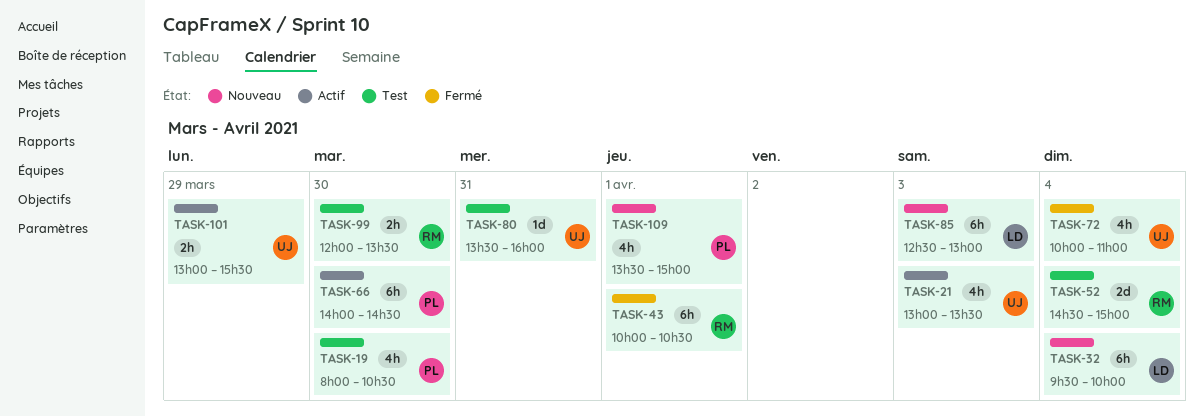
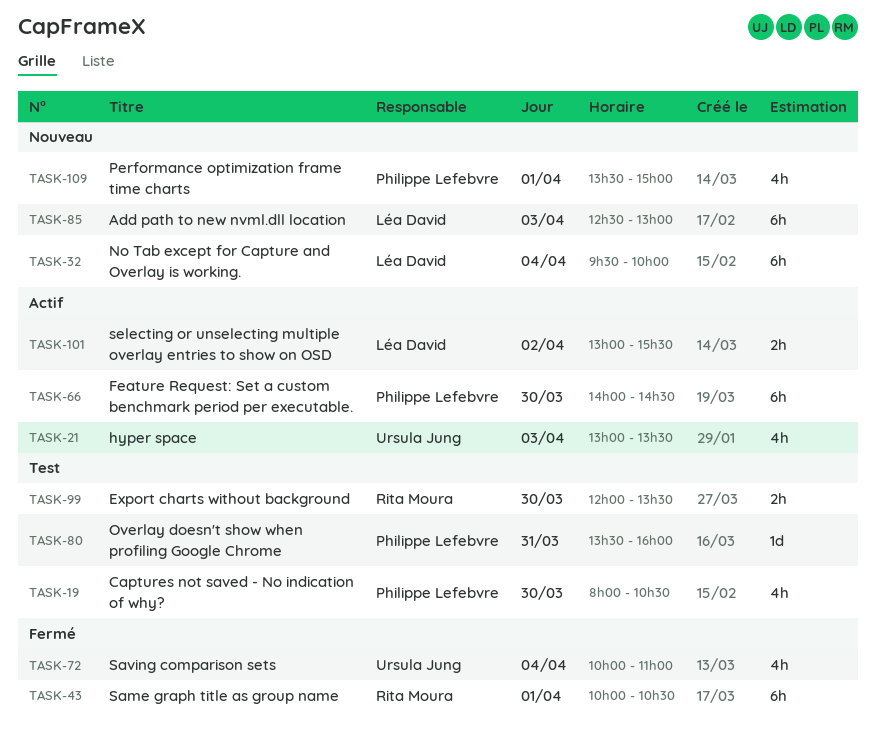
TASK-52: present -> none
TASK-80, owner: Ursula Jung -> Philippe Lefebvre
TASK-101, owner: Ursula Jung -> Léa David
TASK-101, day: Mar 29 -> Apr 2

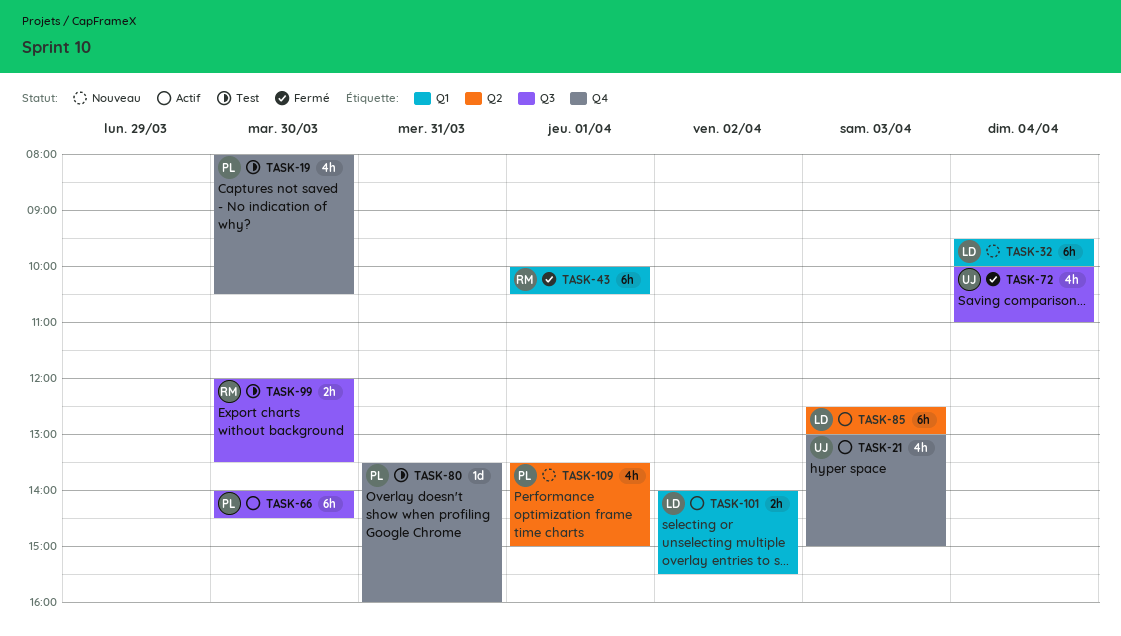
TASK-21, ends: 13:30 -> 15:00
TASK-85, status: Nouveau -> Actif
TASK-101, begins: 13:00 -> 14:00

